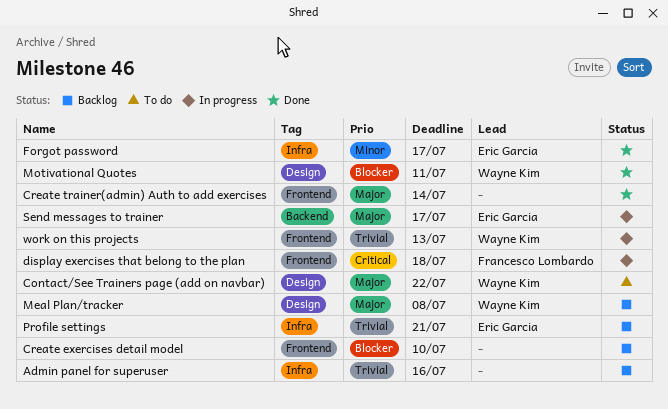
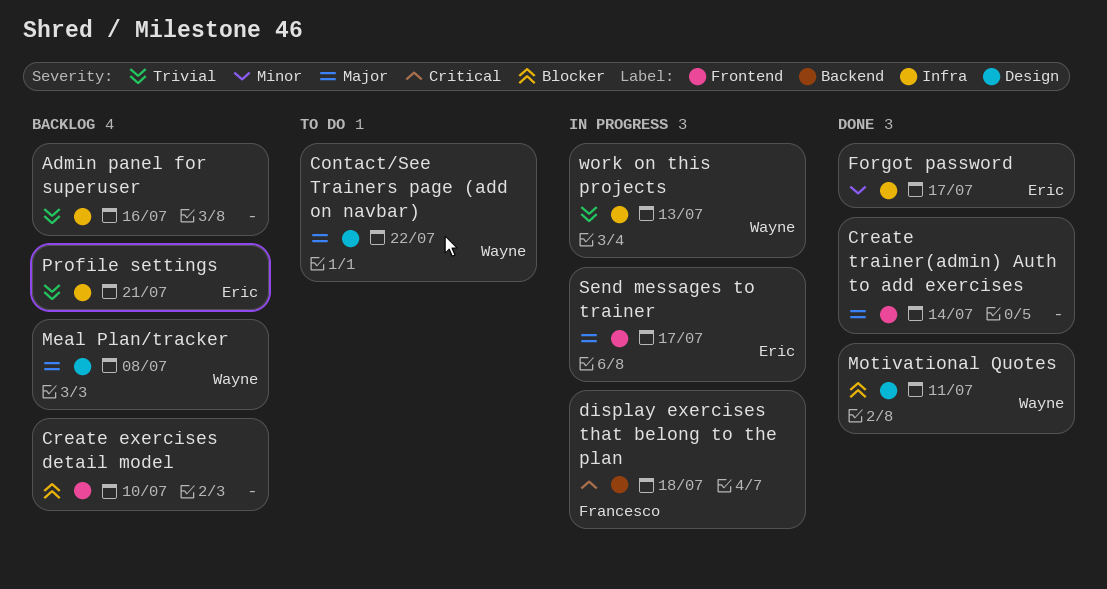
display exercises that belong to the plan, label: Frontend -> Backend
Send messages to trainer, label: Backend -> Frontend
work on this projects, label: Frontend -> Infra

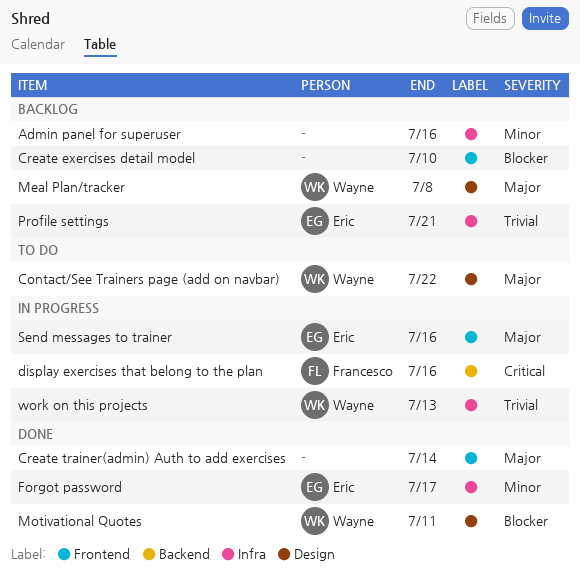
Admin panel for superuser, priority: Trivial -> Minor
display exercises that belong to the plan, due: Jul 18 -> Jul 16
Send messages to trainer, due: Jul 17 -> Jul 16

